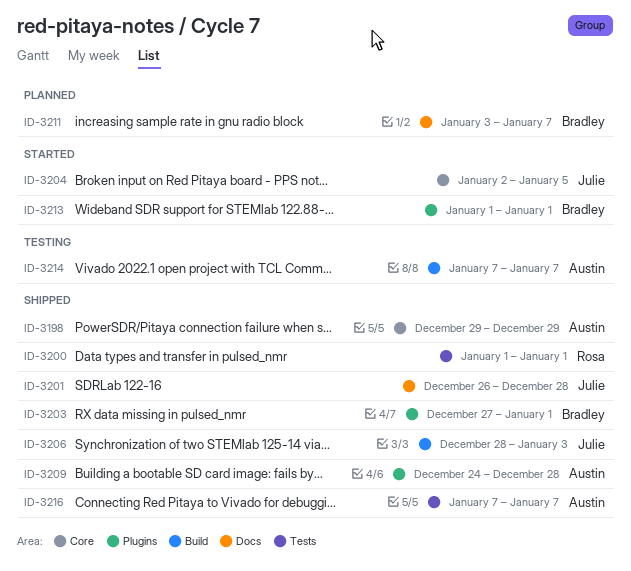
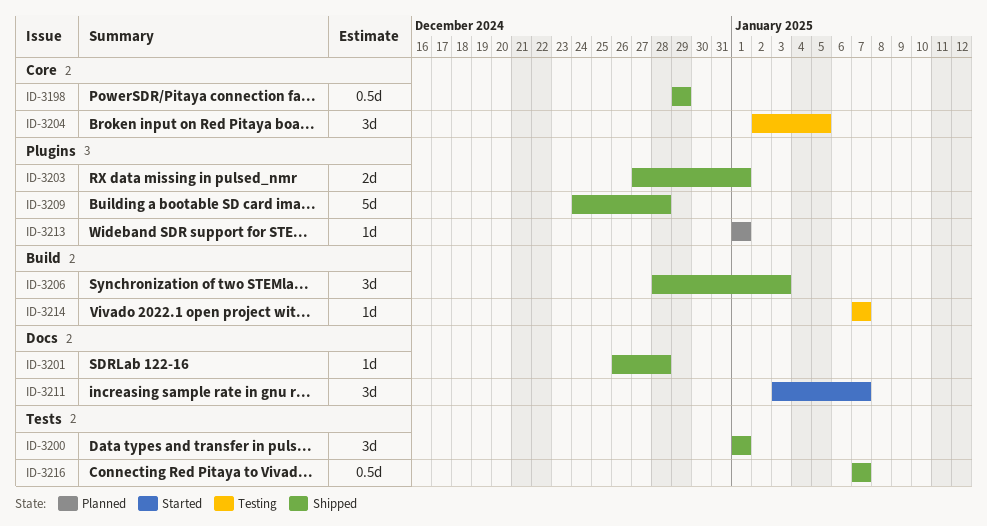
ID-3204, status: Started -> Testing
ID-3211, status: Planned -> Started
ID-3213, status: Started -> Planned

